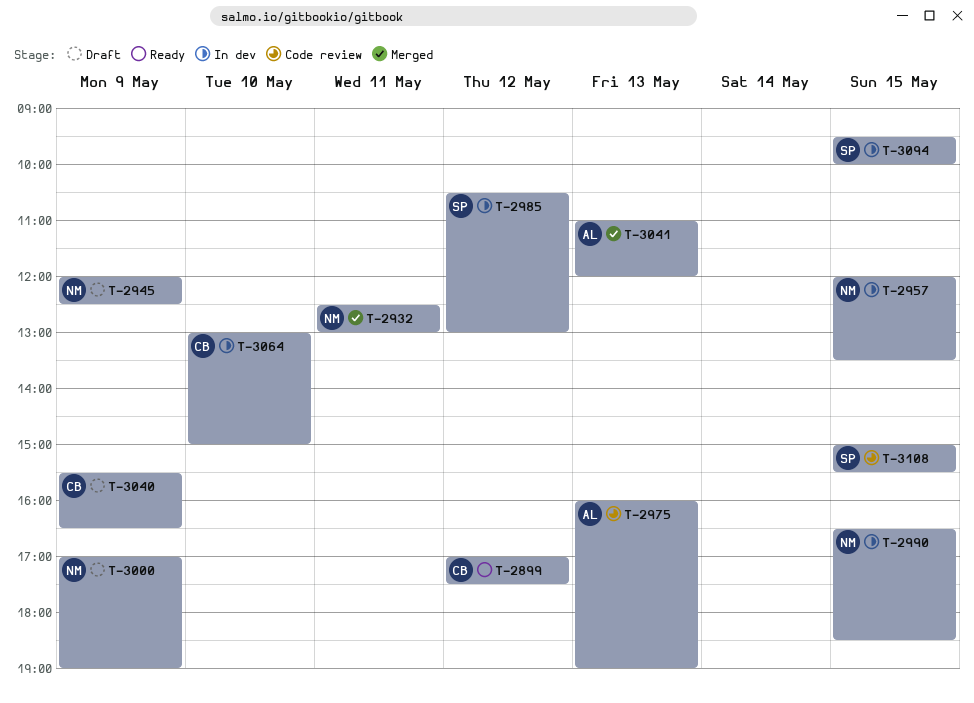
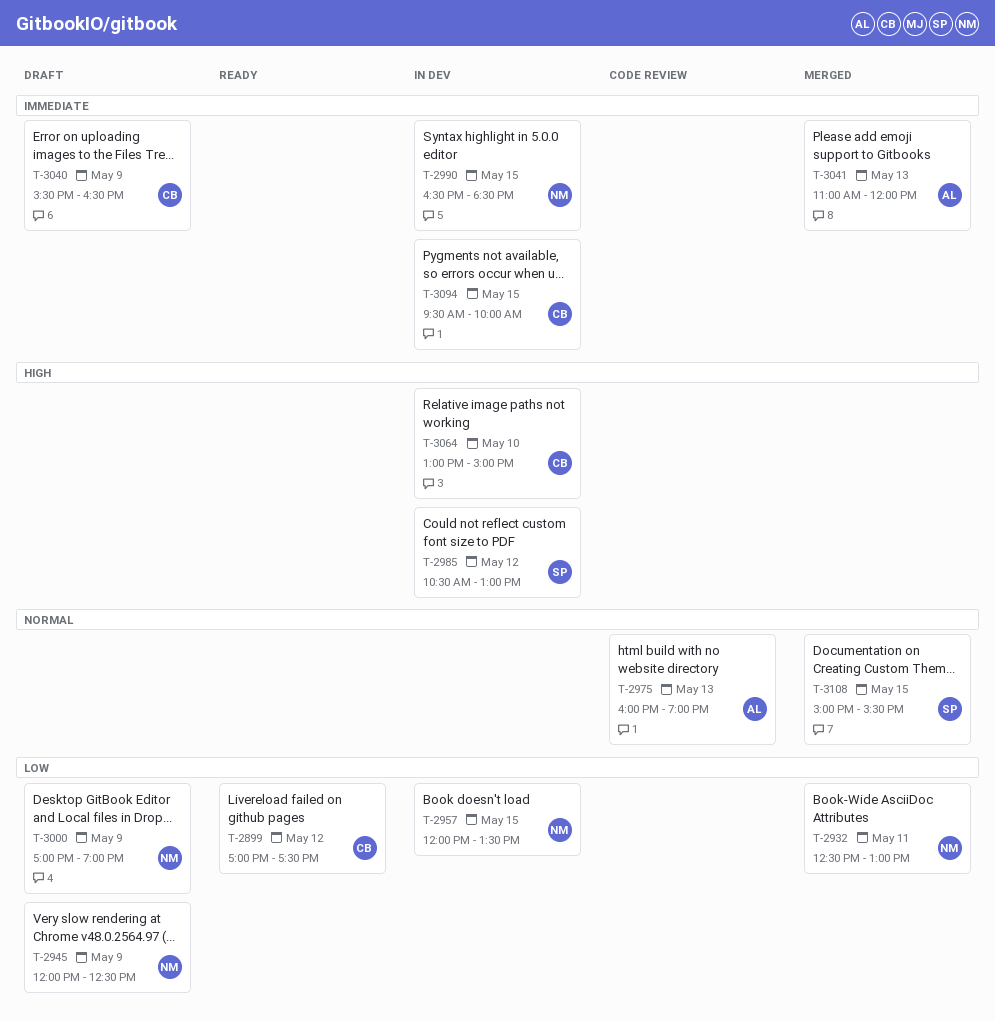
T-3094, owner: SP -> CB
T-3108, status: Code review -> Merged

